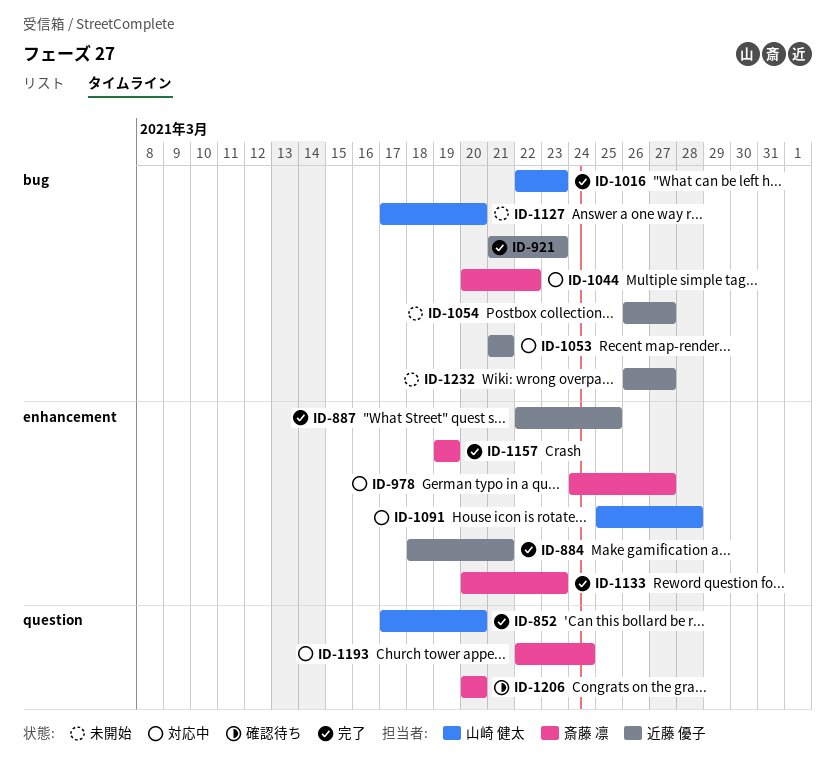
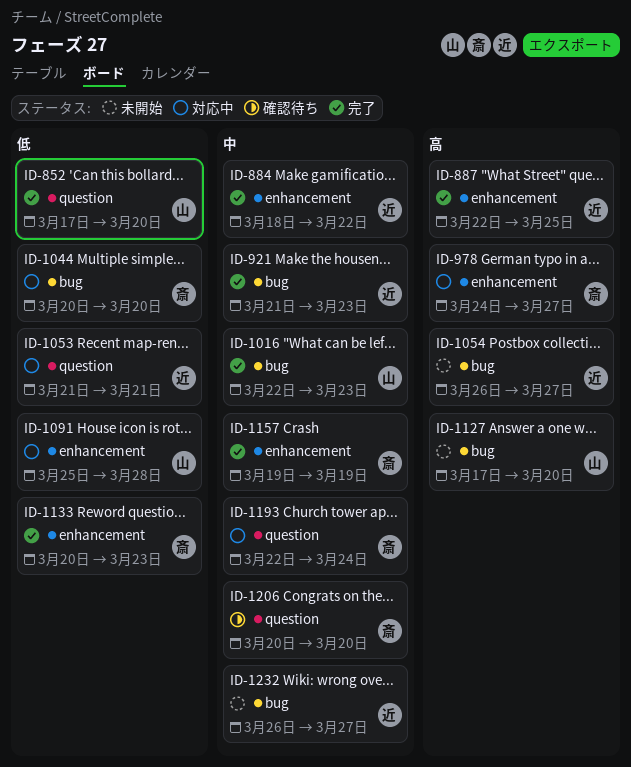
ID-884, due: Mar 21 -> Mar 22
ID-1044, due: Mar 22 -> Mar 20
ID-1053, label: bug -> question

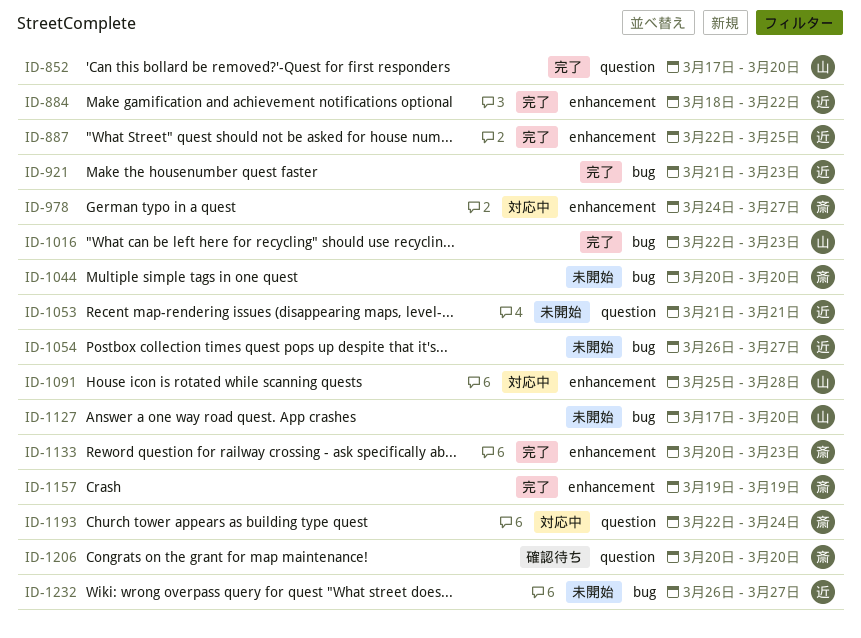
ID-1044, status: 対応中 -> 未開始
ID-1053, status: 対応中 -> 未開始

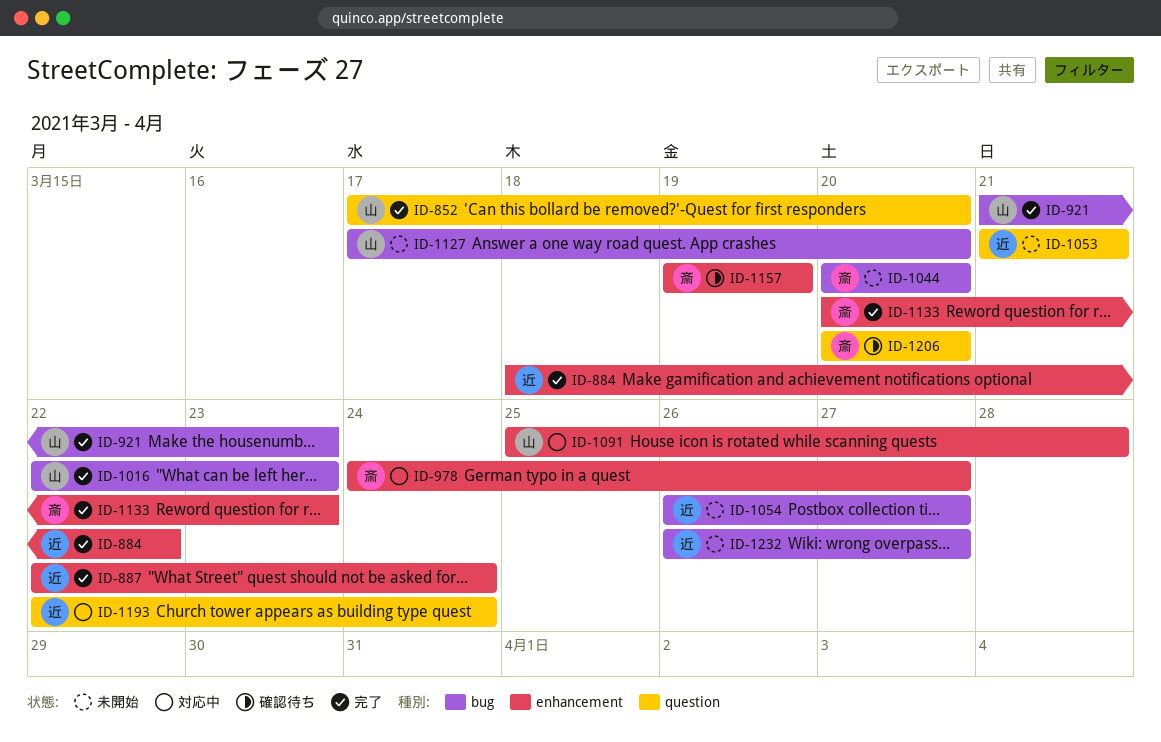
ID-887, due: Mar 25 -> Mar 24
ID-921, owner: 近 -> 山
ID-1157, status: 完了 -> 確認待ち
ID-1193, owner: 斎 -> 近

